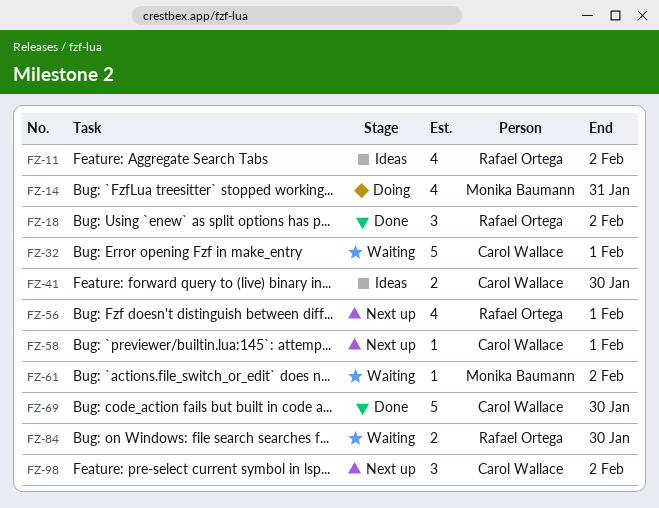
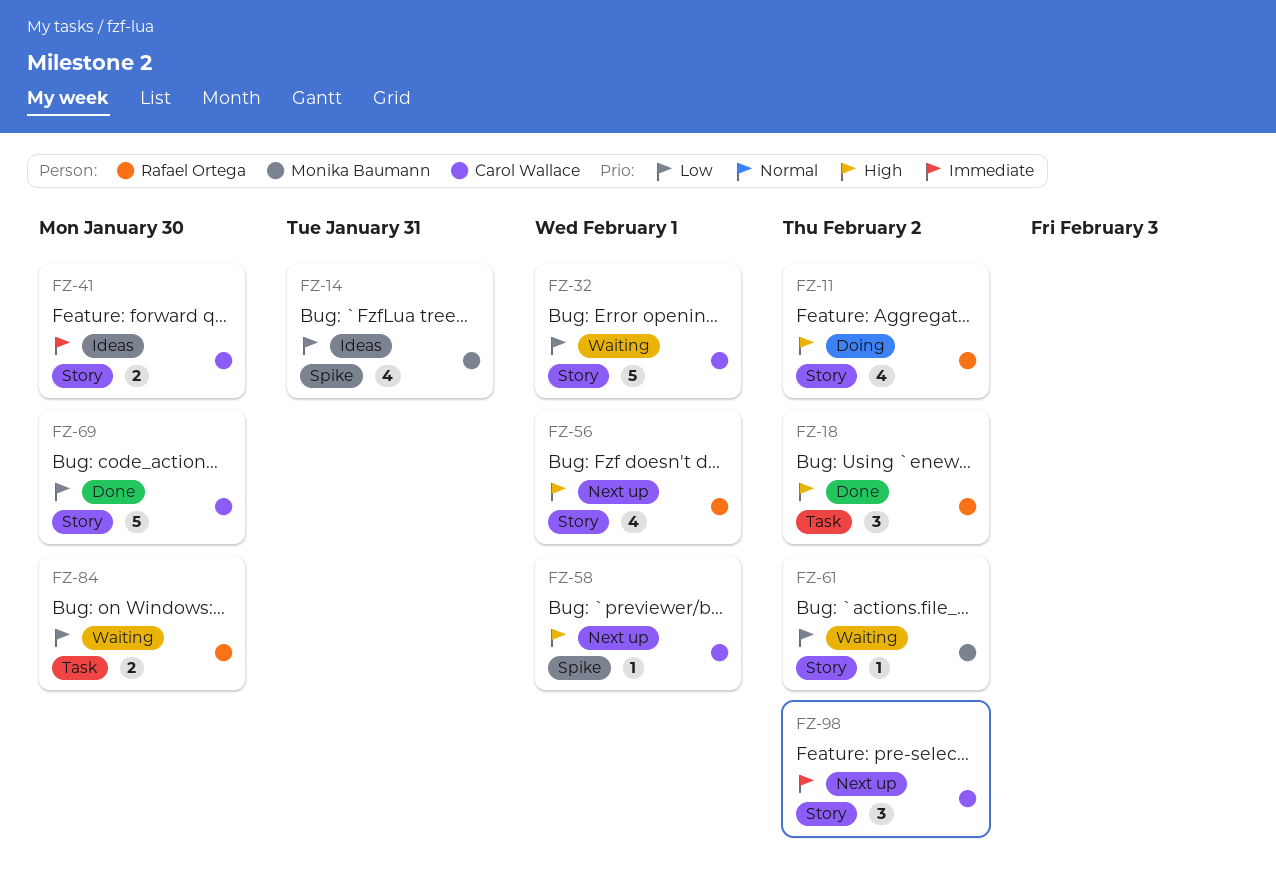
FZ-11, status: Ideas -> Doing
FZ-14, status: Doing -> Ideas

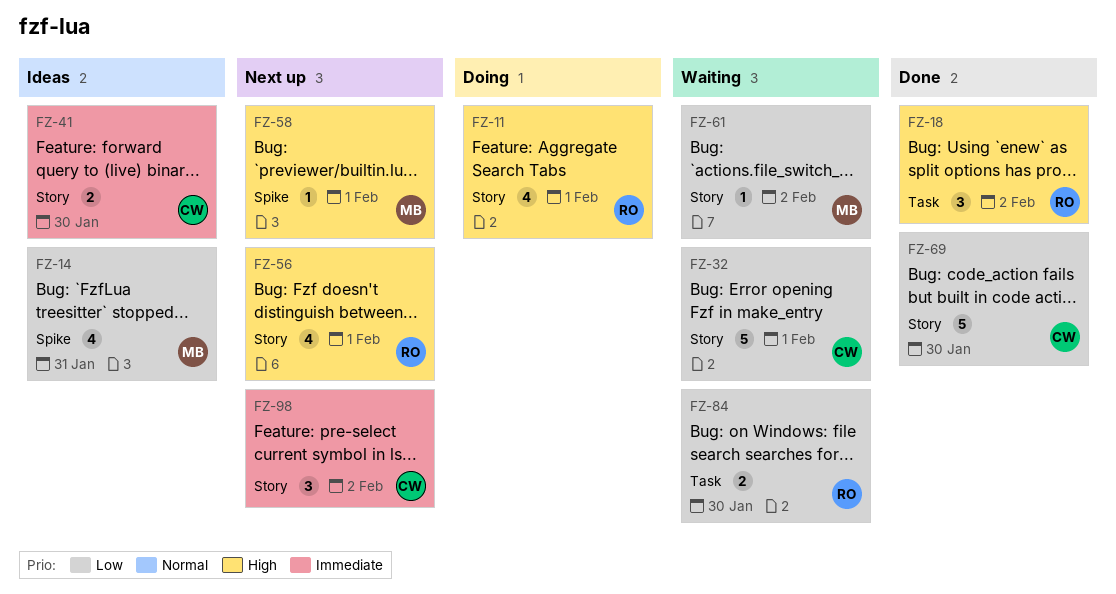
FZ-11, due: Feb 2 -> Feb 1
FZ-58, owner: Carol Wallace -> Monika Baumann

